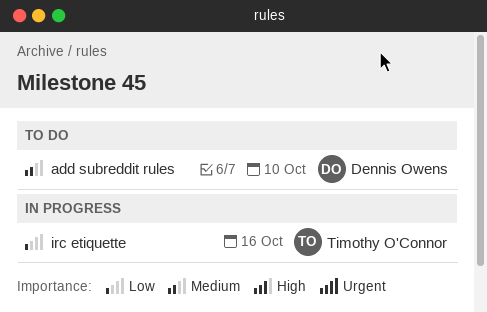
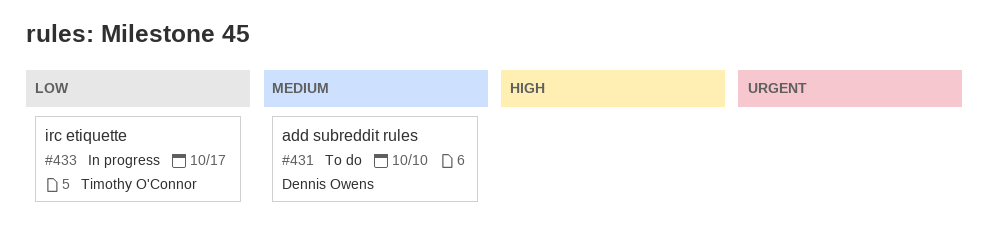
irc etiquette, due: Oct 16 -> Oct 17

